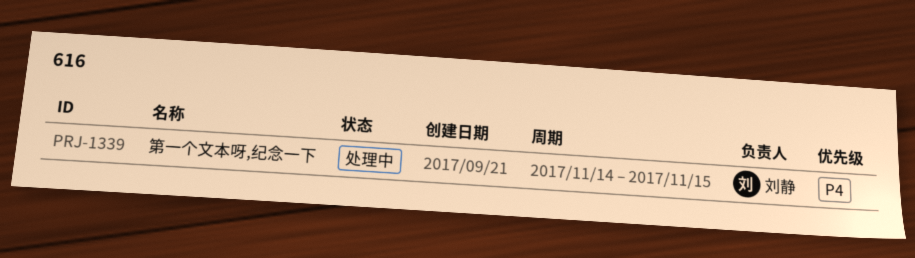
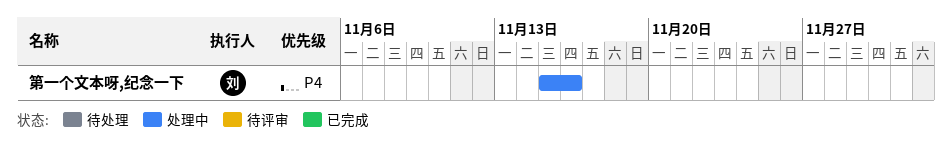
第一个文本呀,纪念一下, start: Nov 14 -> Nov 15
第一个文本呀,纪念一下, due: Nov 15 -> Nov 16

